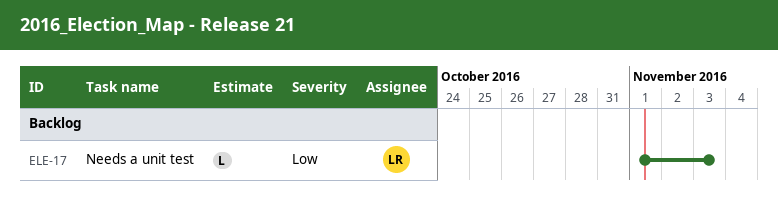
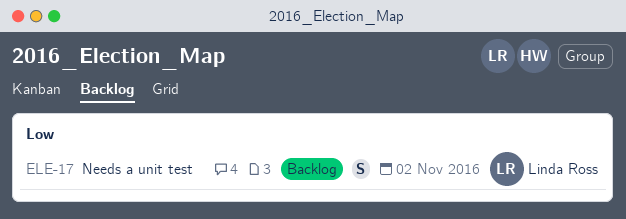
ELE-17, estimate: L -> S
ELE-17, due: Nov 3 -> Nov 2

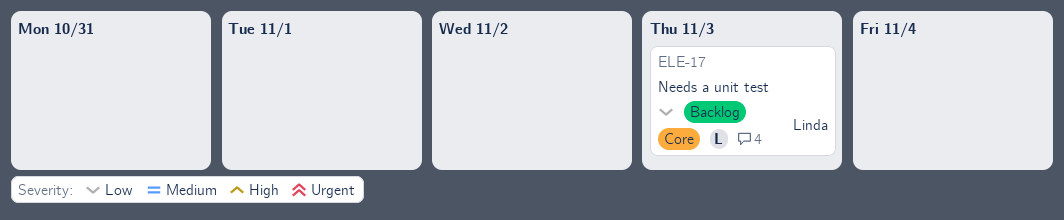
ELE-17, estimate: S -> L
ELE-17, due: Nov 2 -> Nov 3

